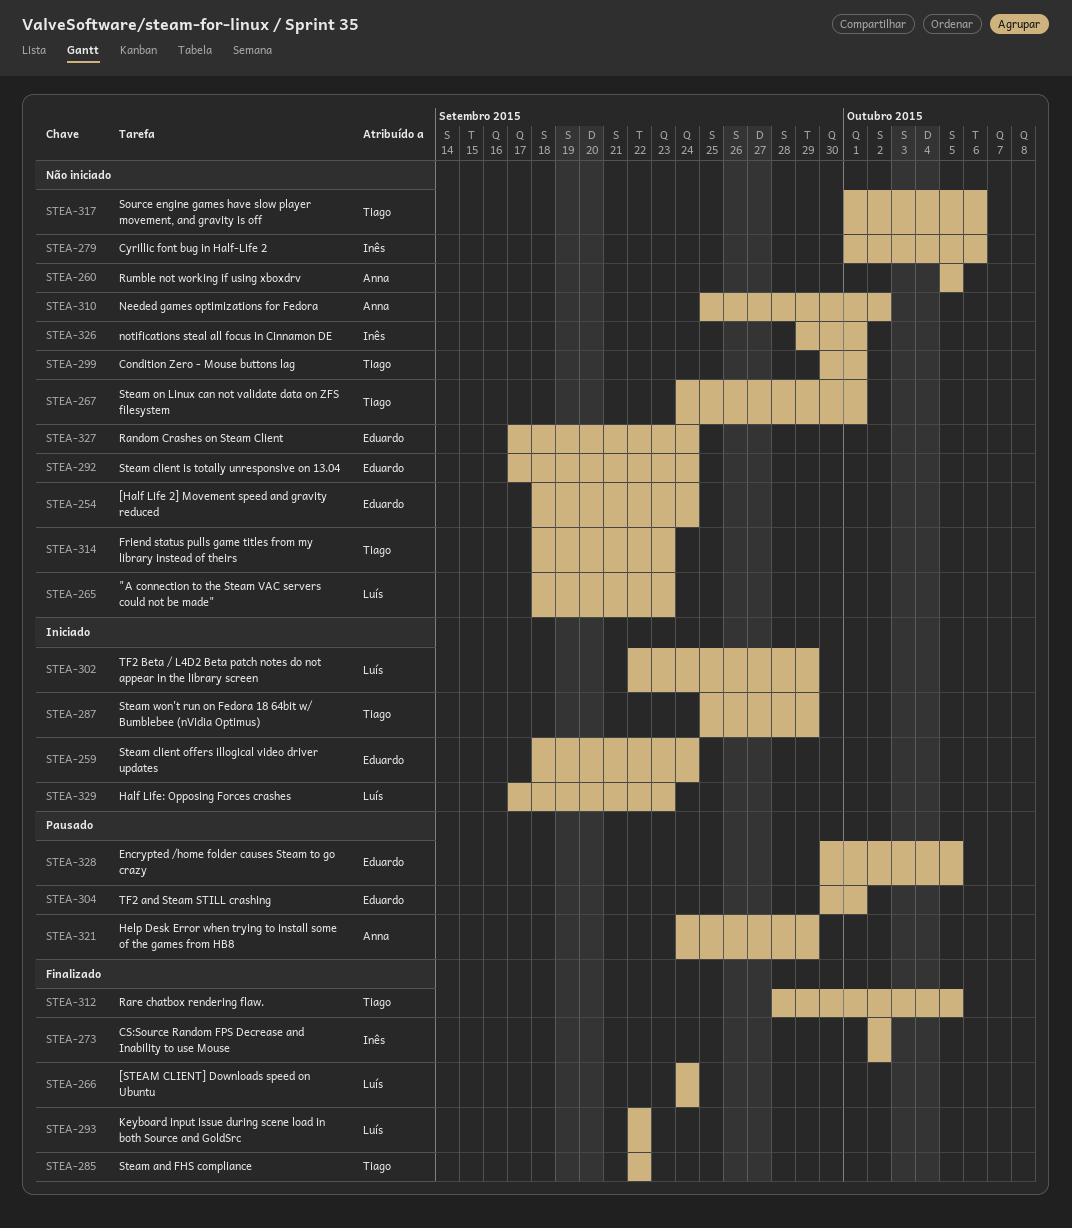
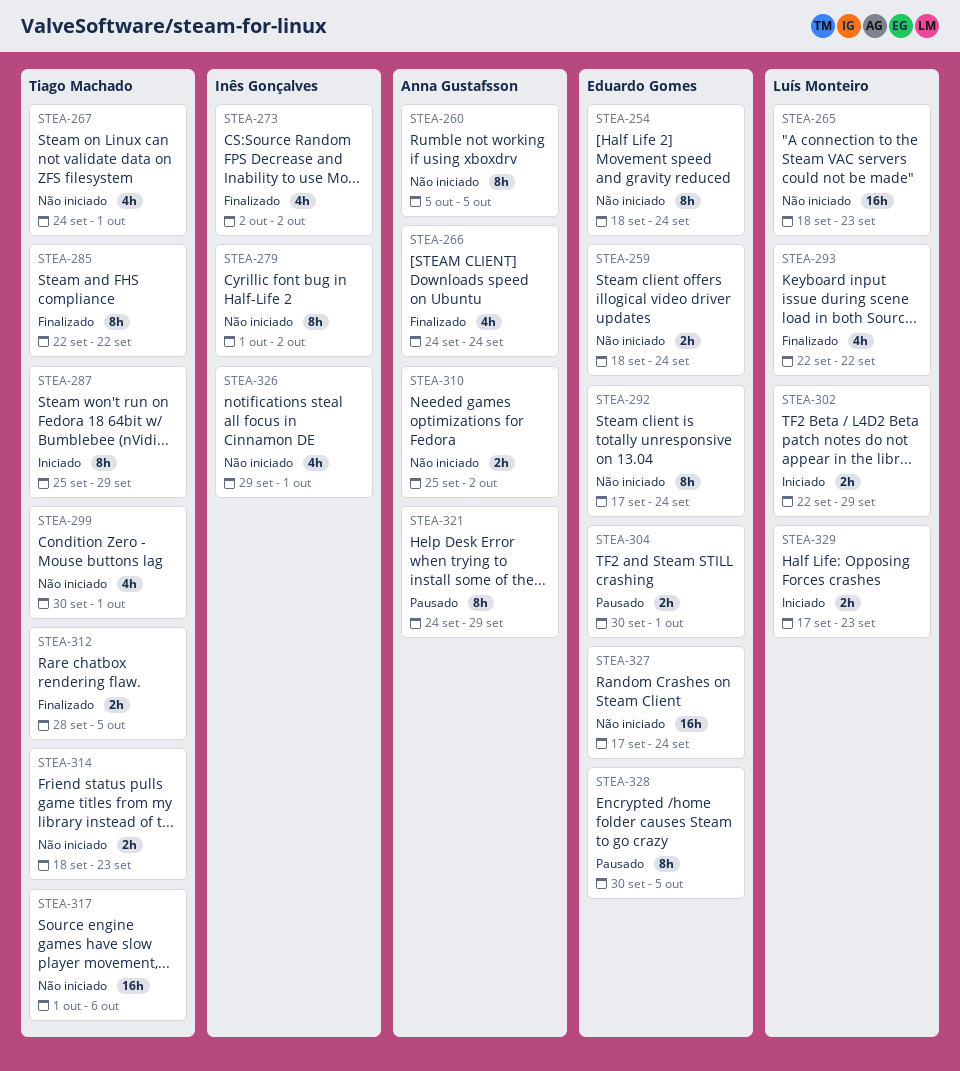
STEA-259, status: Iniciado -> Não iniciado
STEA-266, owner: Luís Monteiro -> Anna Gustafsson
STEA-279, due: Oct 6 -> Oct 2

